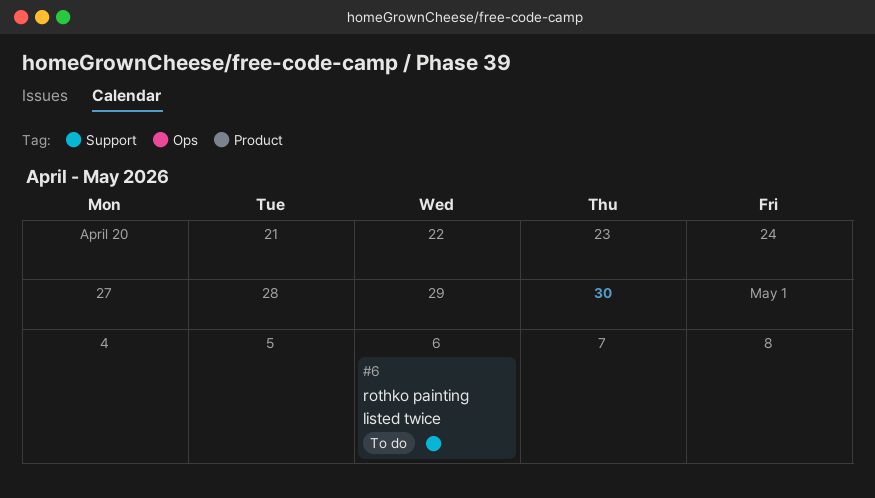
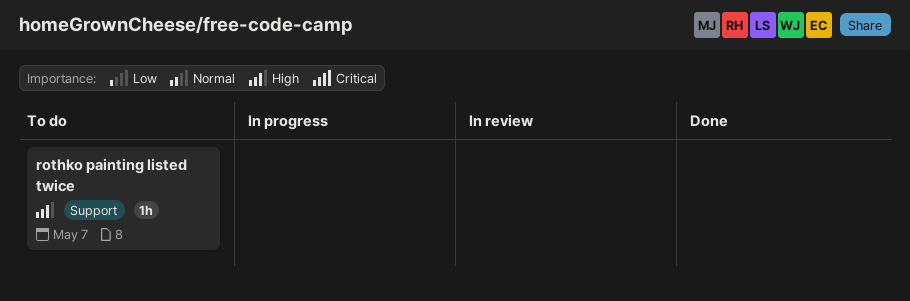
rothko painting listed twice, due: May 6 -> May 7

